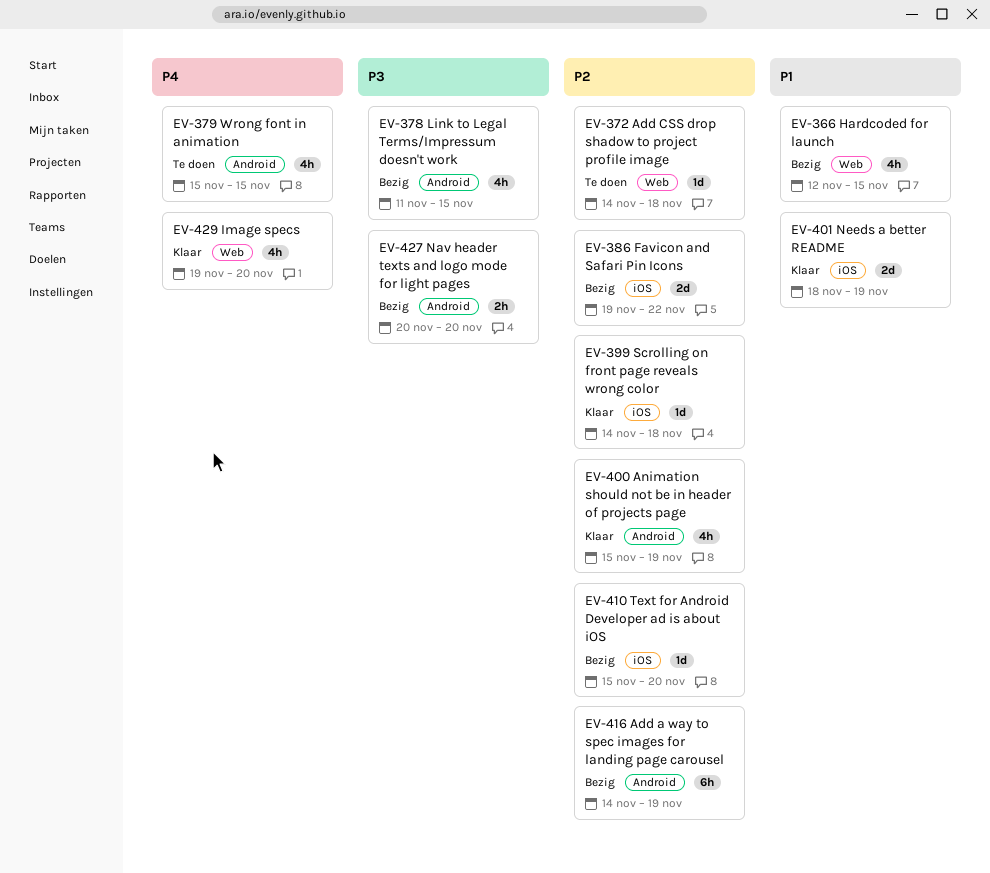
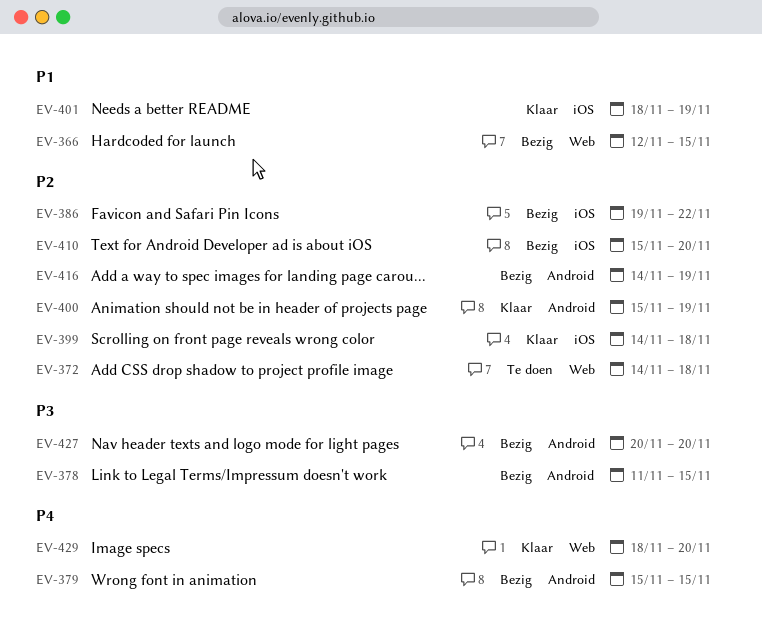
EV-379, status: Te doen -> Bezig
EV-429, start: Nov 19 -> Nov 18

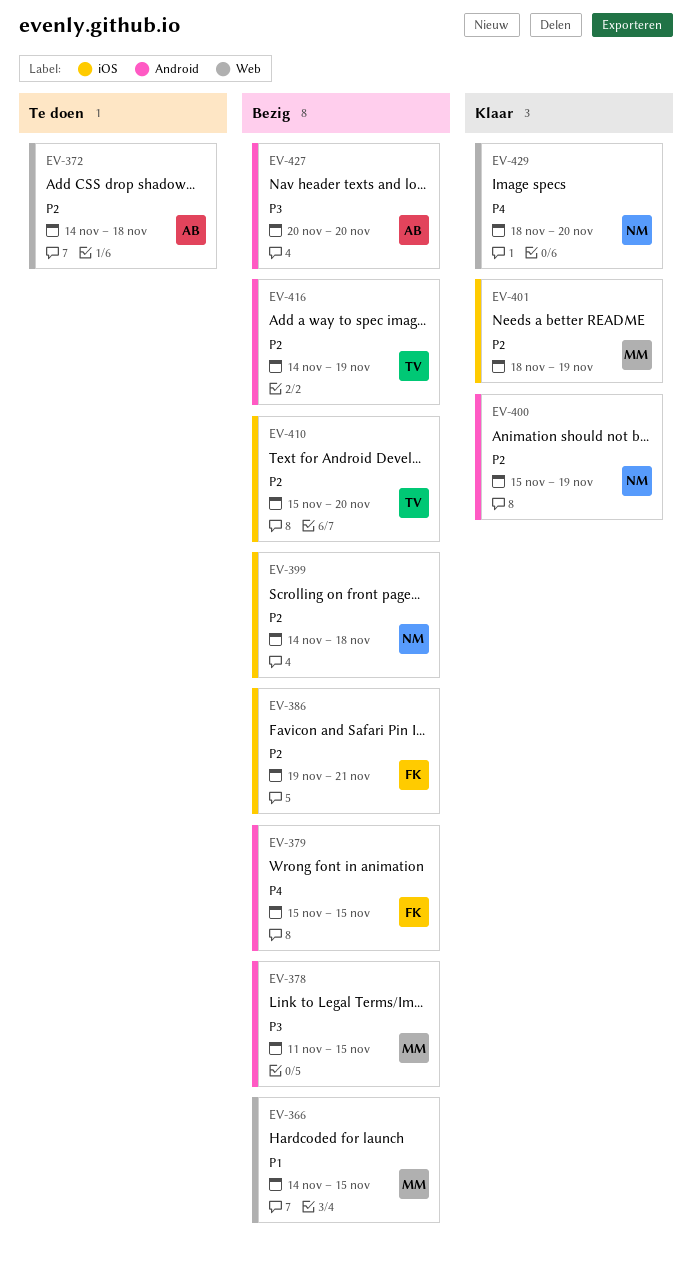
EV-366, start: Nov 12 -> Nov 14
EV-386, due: Nov 22 -> Nov 21
EV-399, status: Klaar -> Bezig
EV-401, priority: P1 -> P2

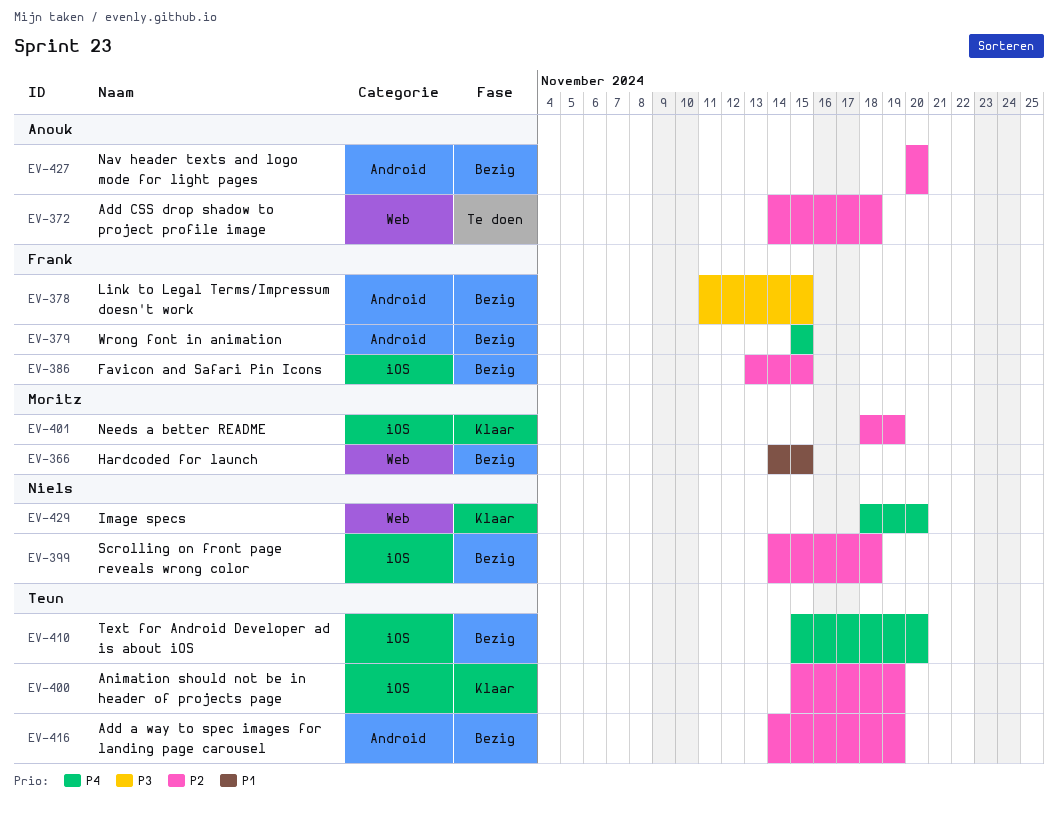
EV-378, owner: Moritz -> Frank
EV-386, start: Nov 19 -> Nov 13
EV-386, due: Nov 21 -> Nov 15
EV-400, owner: Niels -> Teun
EV-400, label: Android -> iOS
EV-410, priority: P2 -> P4
EV-427, priority: P3 -> P2

